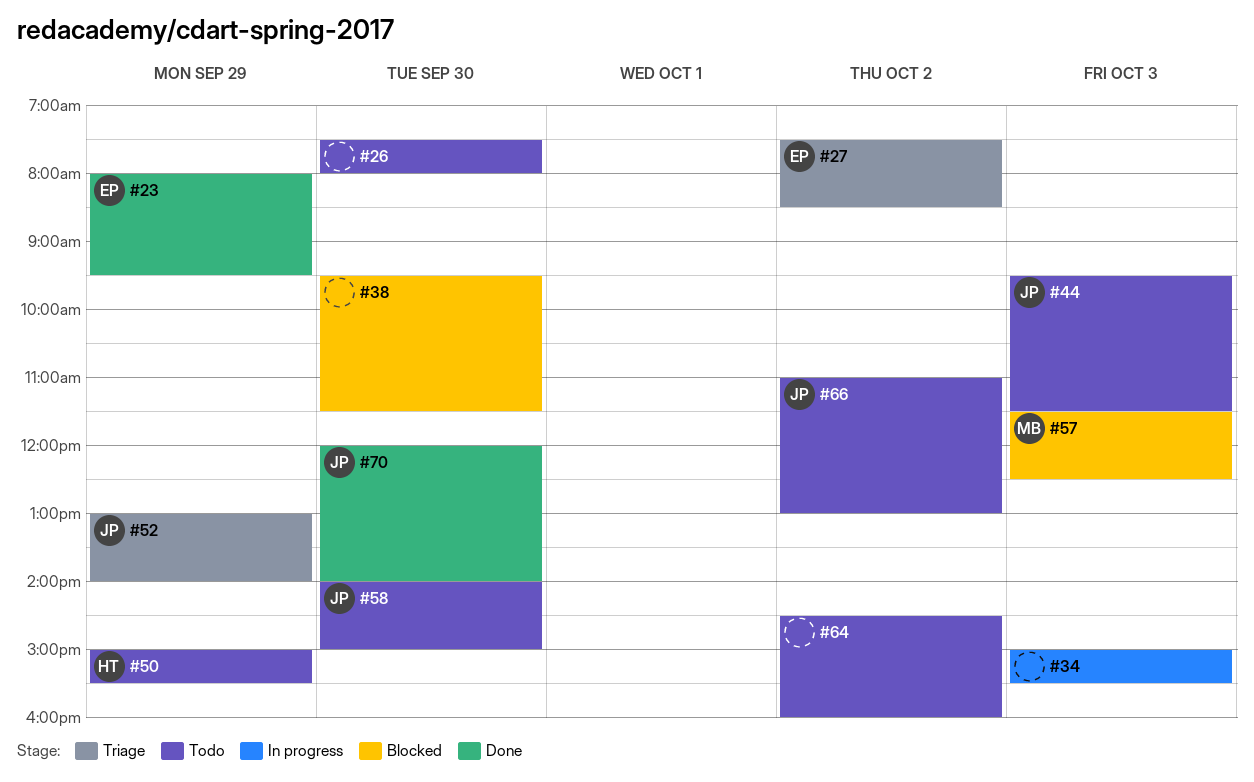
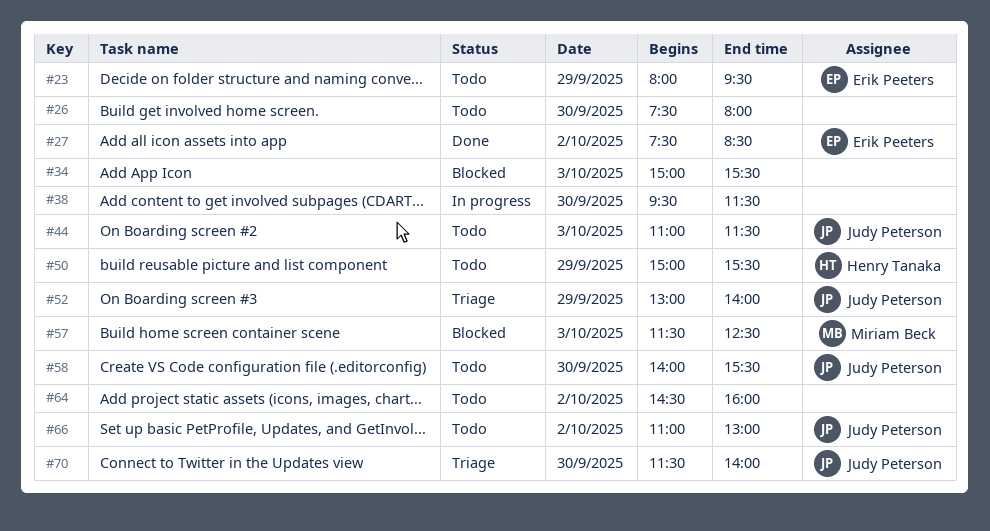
#23, status: Done -> Todo
#27, status: Triage -> Done
#34, status: In progress -> Blocked
#38, status: Blocked -> In progress
#44, begins: 09:30 -> 11:00
#58, ends: 15:00 -> 15:30
#70, status: Done -> Triage
#70, begins: 12:00 -> 11:30

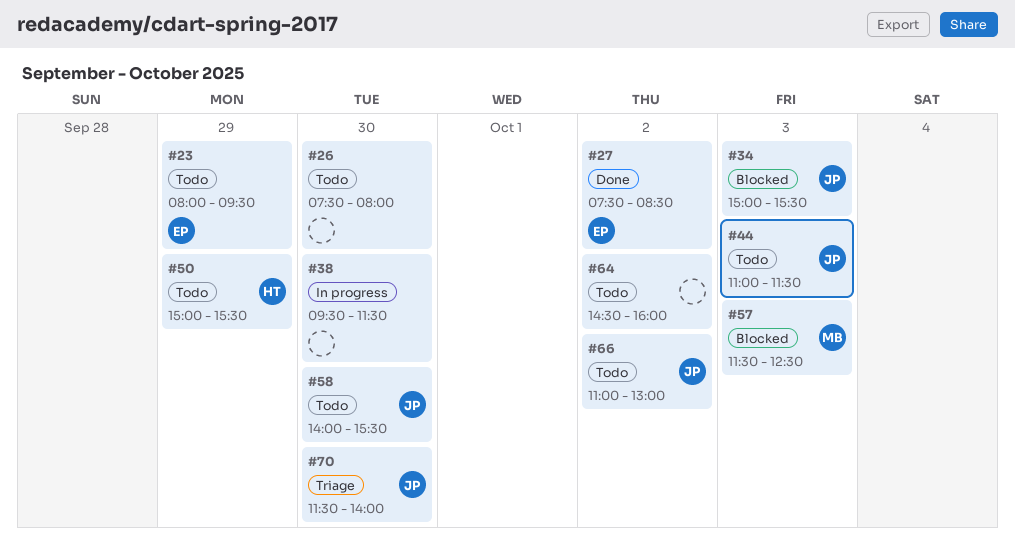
#34, owner: none -> Judy Peterson
#52: present -> none

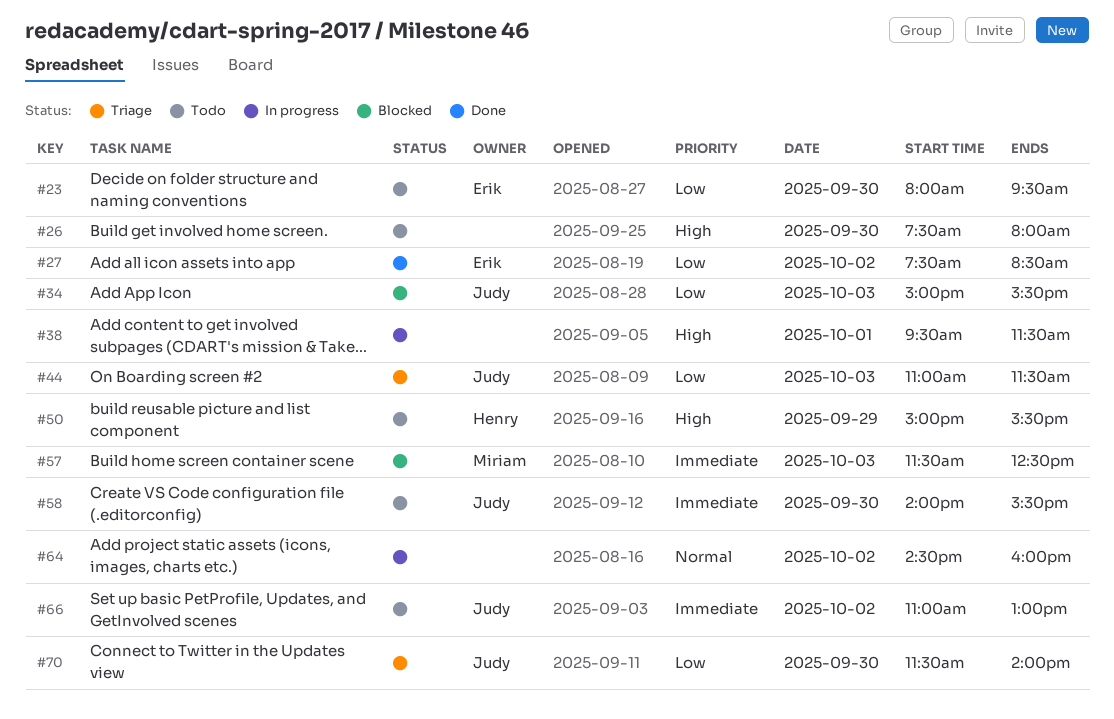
#23, day: Sep 29 -> Sep 30
#38, day: Sep 30 -> Oct 1
#44, status: Todo -> Triage
#64, status: Todo -> In progress

